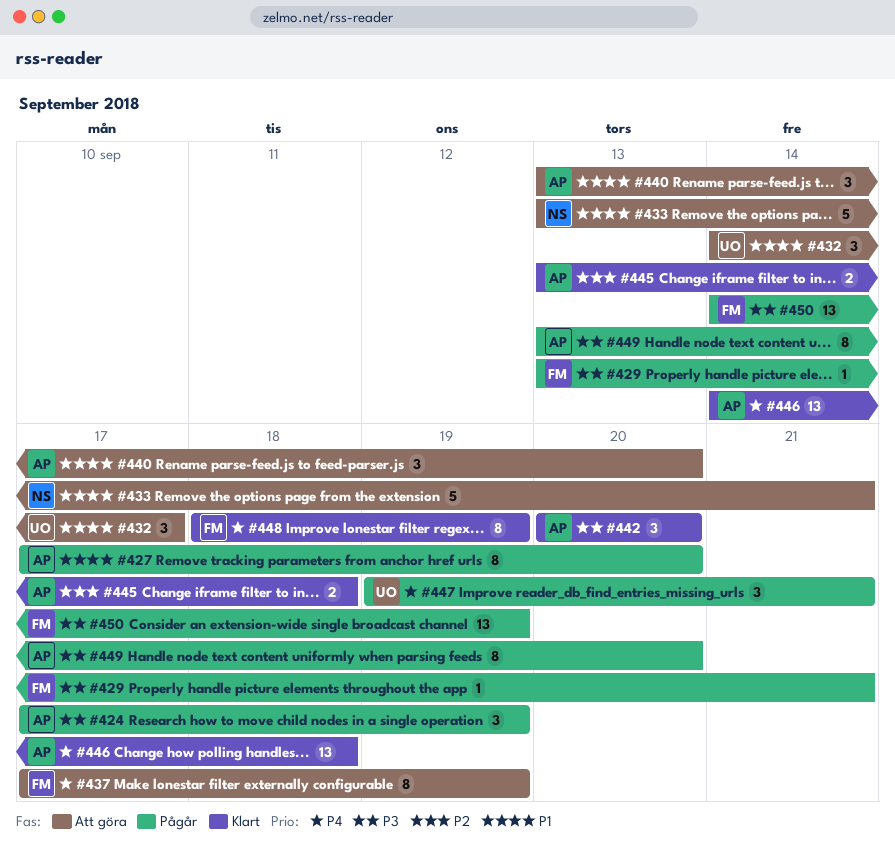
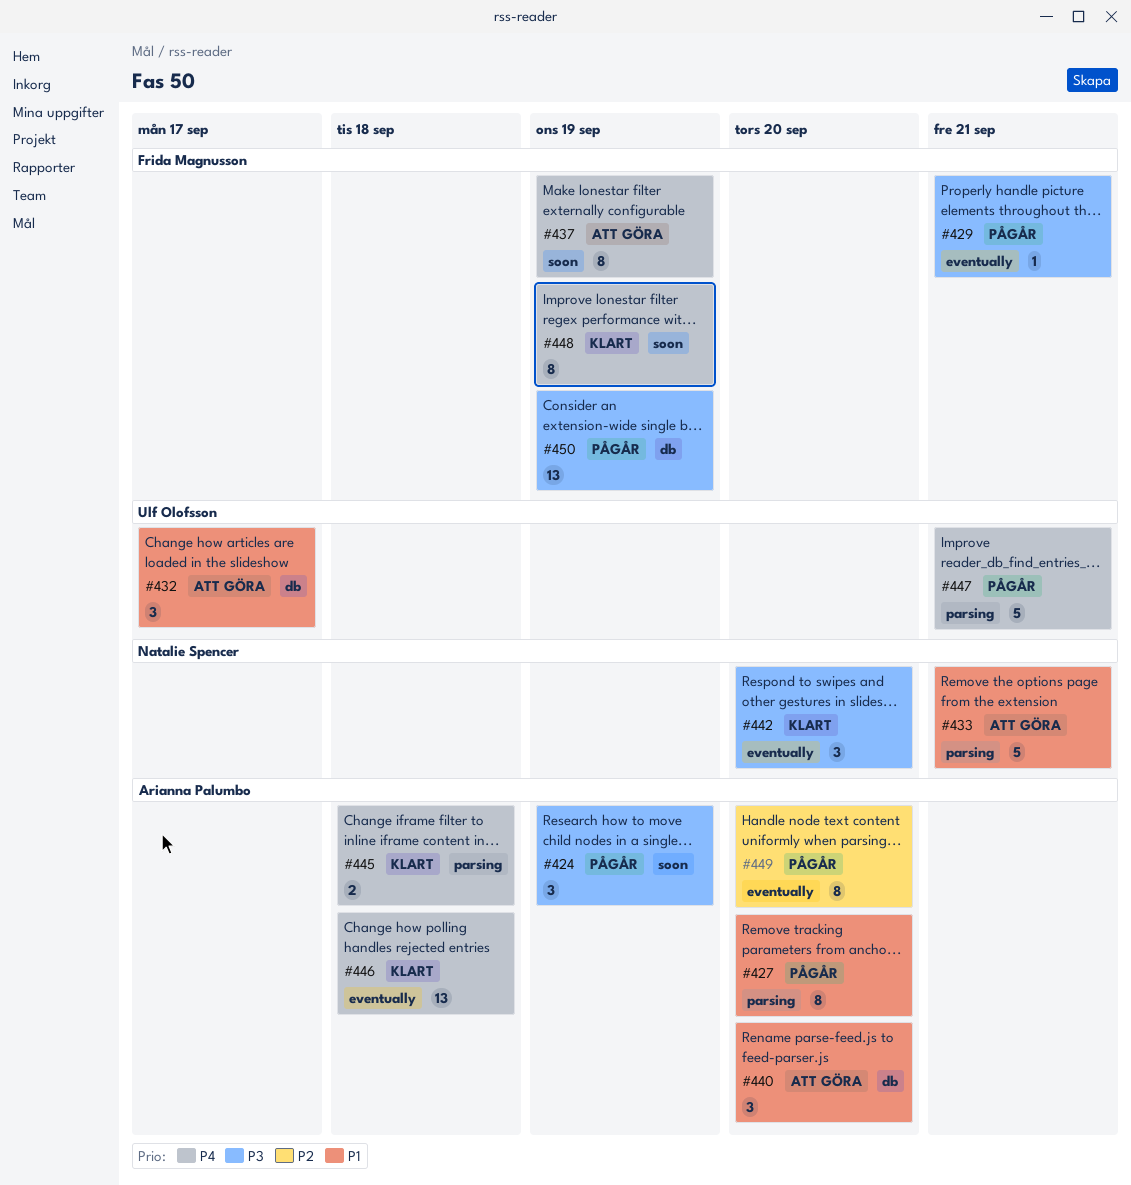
#442, owner: Arianna Palumbo -> Natalie Spencer
#445, priority: P2 -> P4
#447, estimate: 3 -> 5
#449, priority: P3 -> P2

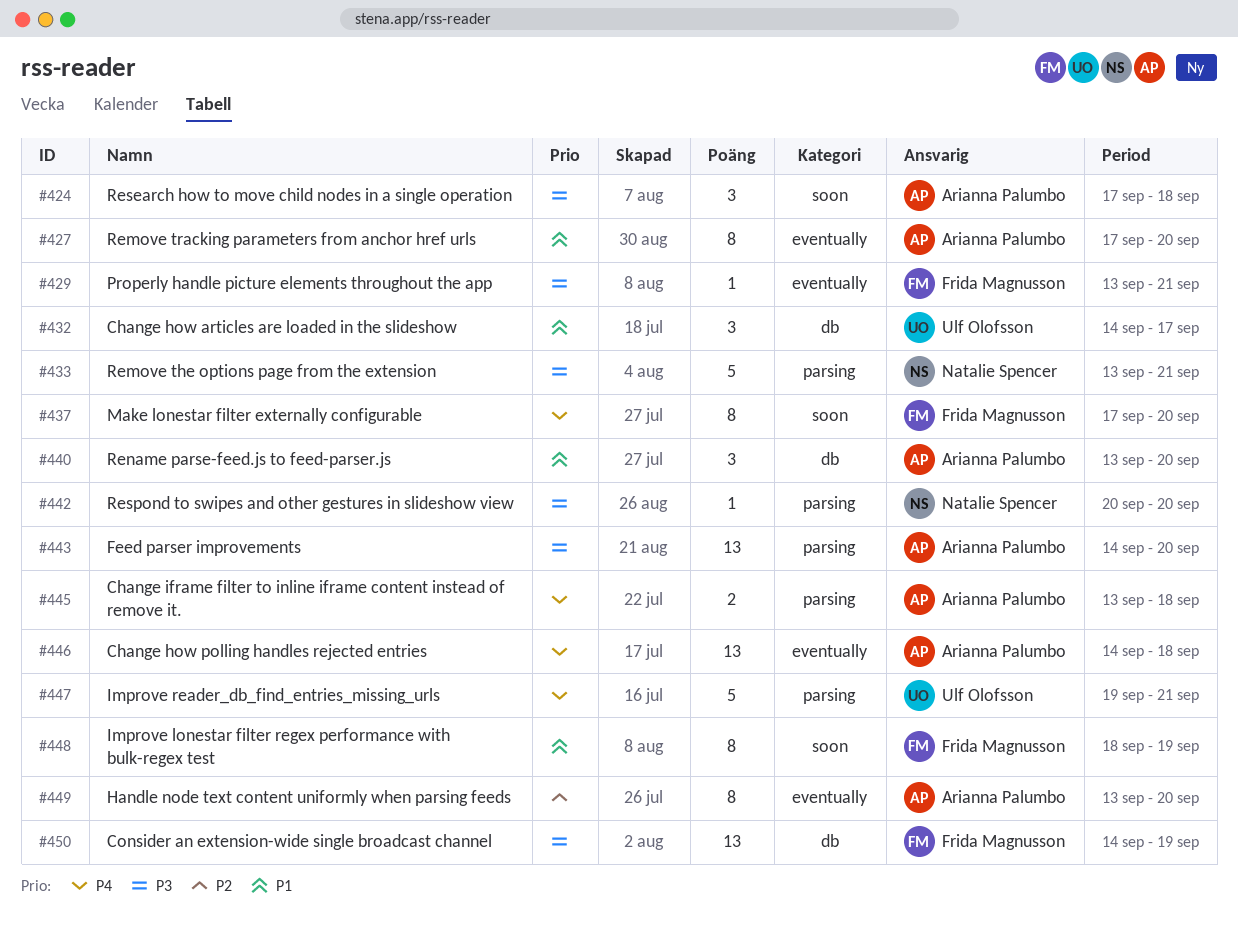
#424, due: Sep 19 -> Sep 18
#427, label: parsing -> eventually
#433, priority: P1 -> P3
#437, due: Sep 19 -> Sep 20
#442, label: eventually -> parsing
#442, estimate: 3 -> 1
#443: none -> present
#448, priority: P4 -> P1

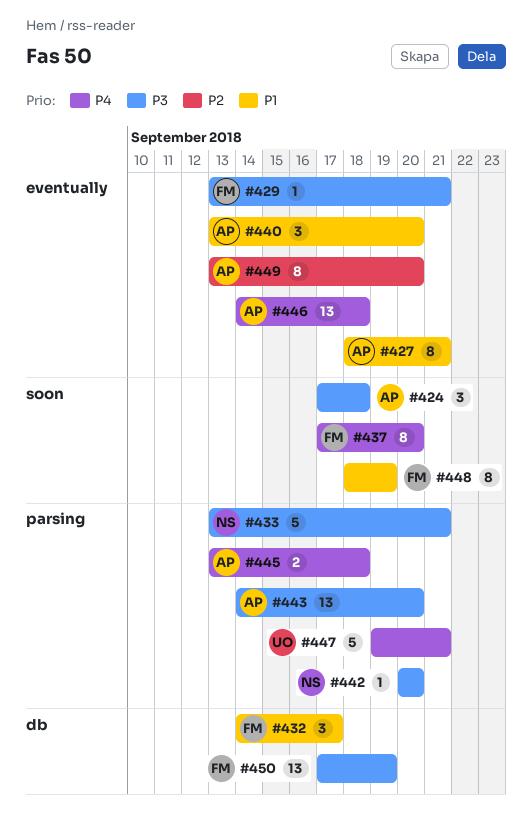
#427, start: Sep 17 -> Sep 18
#427, due: Sep 20 -> Sep 21
#432, owner: Ulf Olofsson -> Frida Magnusson
#440, label: db -> eventually
#450, start: Sep 14 -> Sep 17

